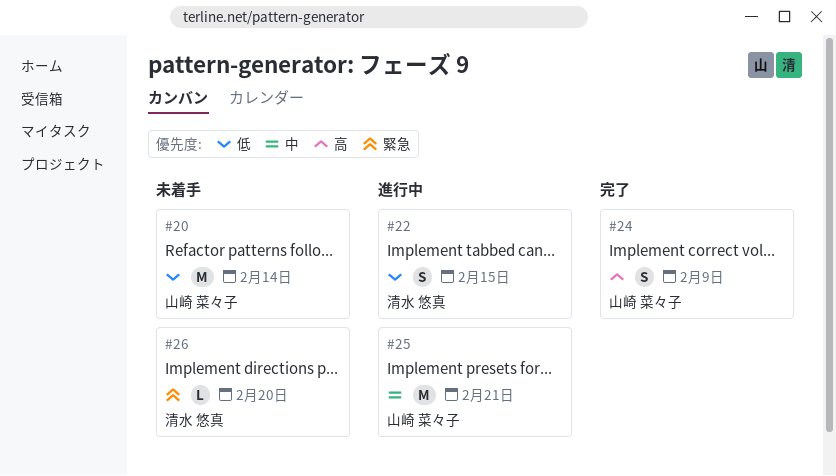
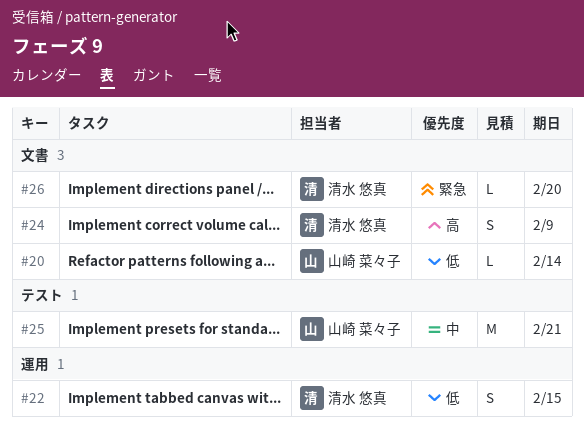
#20, estimate: M -> L
#24, owner: 山崎 菜々子 -> 清水 悠真

